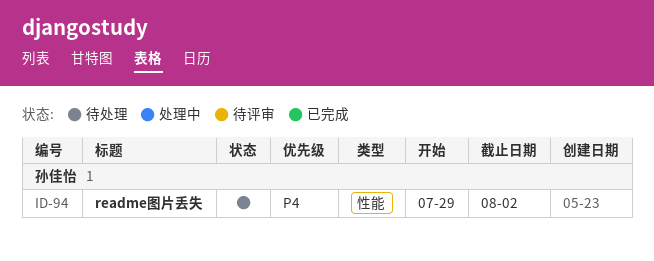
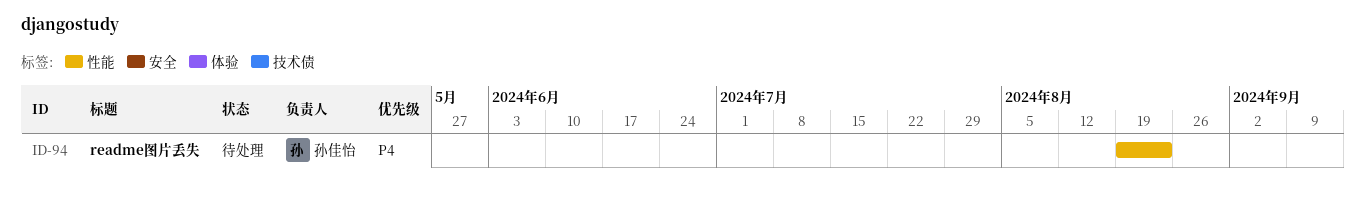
ID-94, start: Jul 29 -> Aug 19
ID-94, due: Aug 2 -> Aug 23

